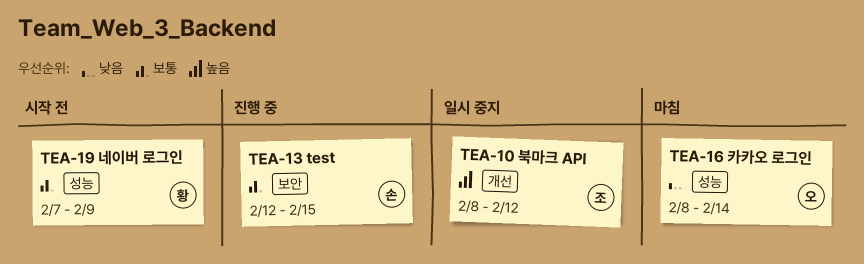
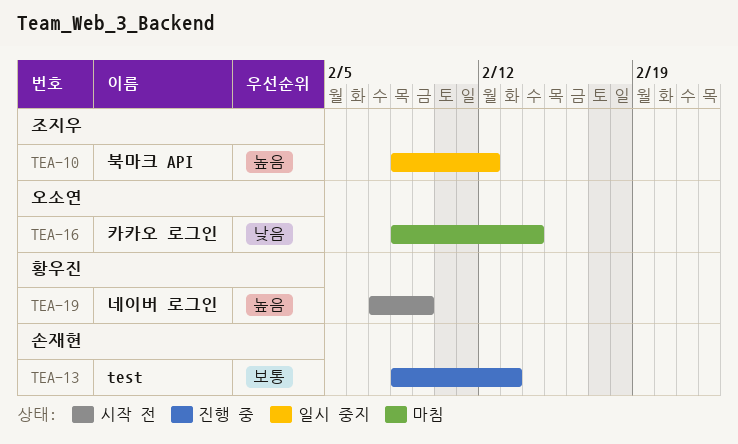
TEA-13, start: Feb 12 -> Feb 8
TEA-13, due: Feb 15 -> Feb 13
TEA-19, priority: 보통 -> 높음

